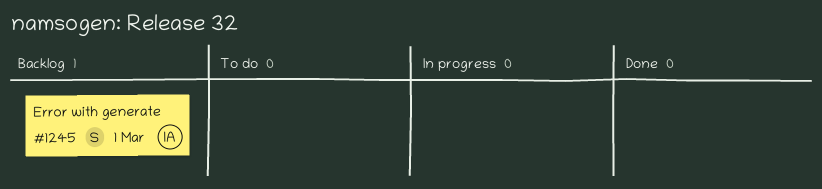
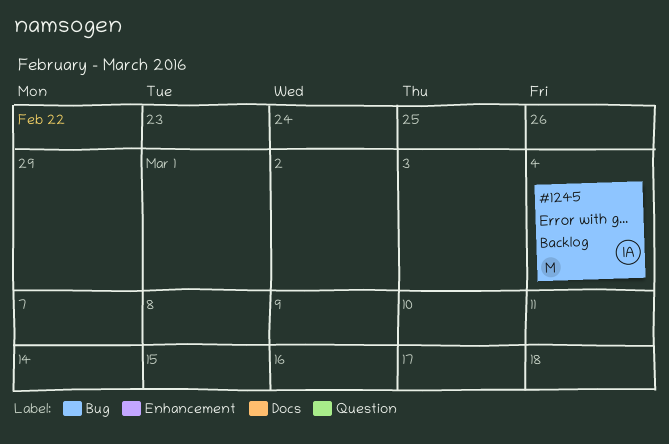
#1245, estimate: S -> M
#1245, due: Mar 1 -> Mar 4

